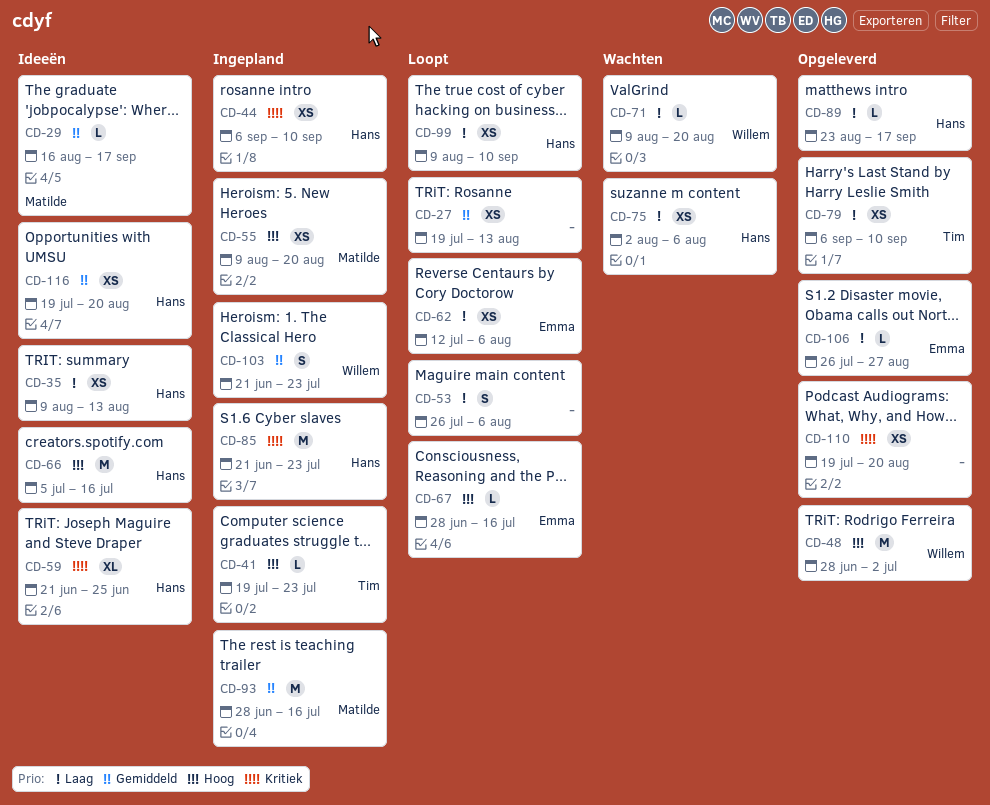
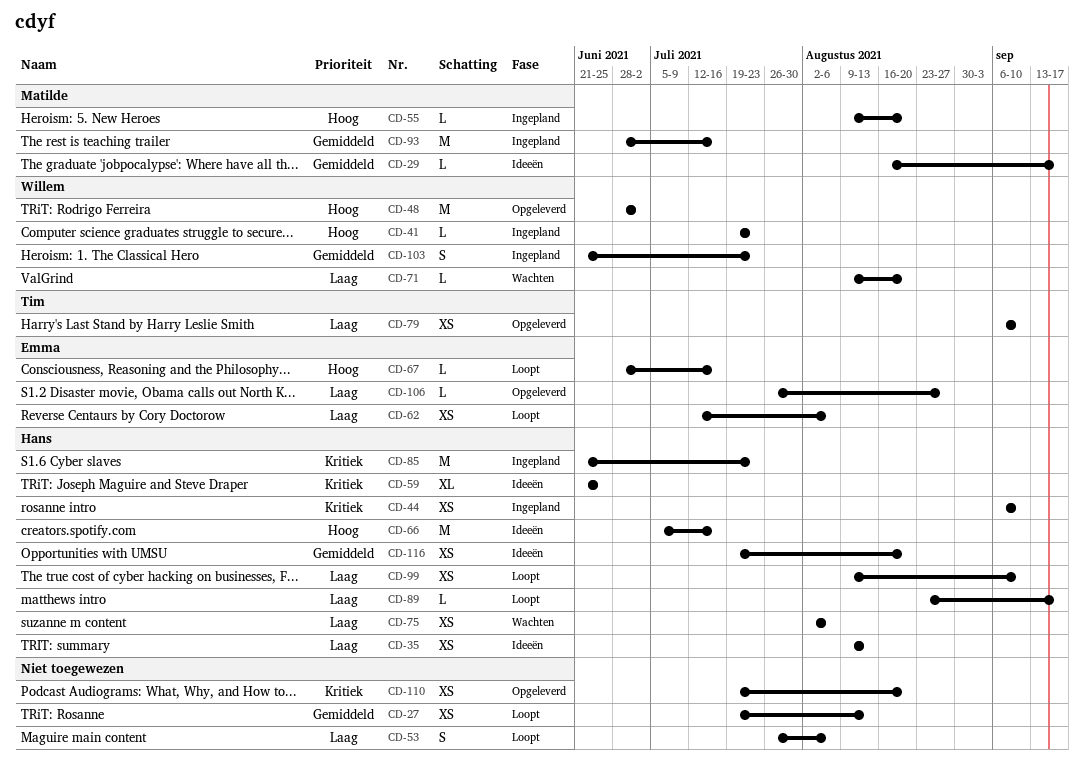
CD-41, owner: Tim -> Willem
CD-55, estimate: XS -> L
CD-89, status: Opgeleverd -> Loopt

